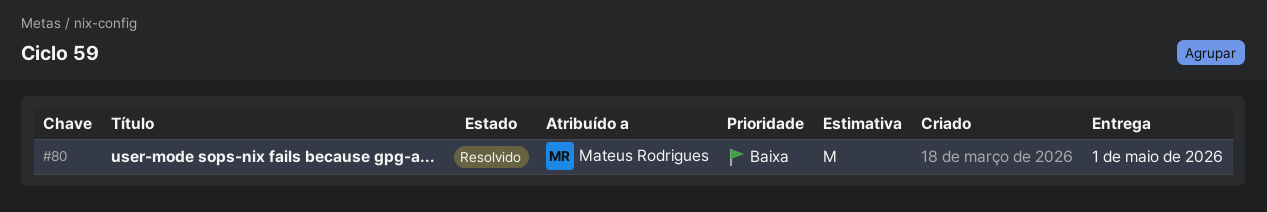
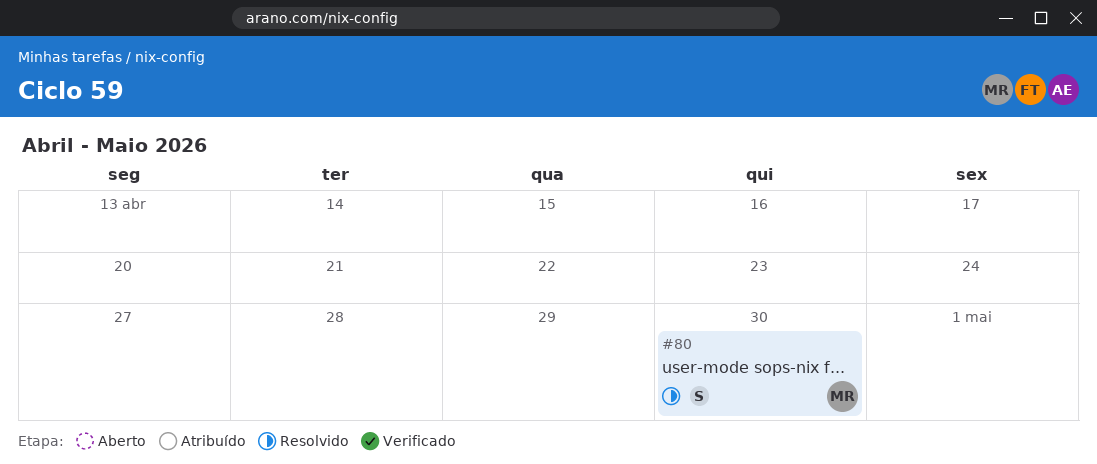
#80, estimate: M -> S
#80, due: May 1 -> Apr 30

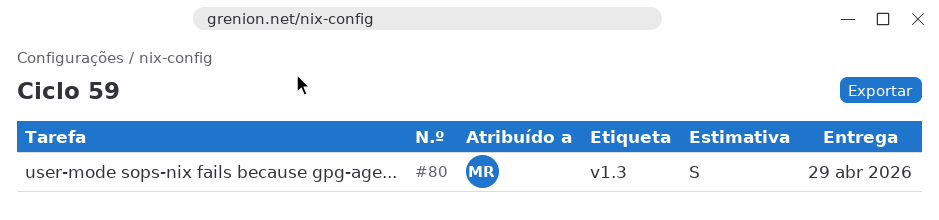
#80, due: Apr 30 -> Apr 29

